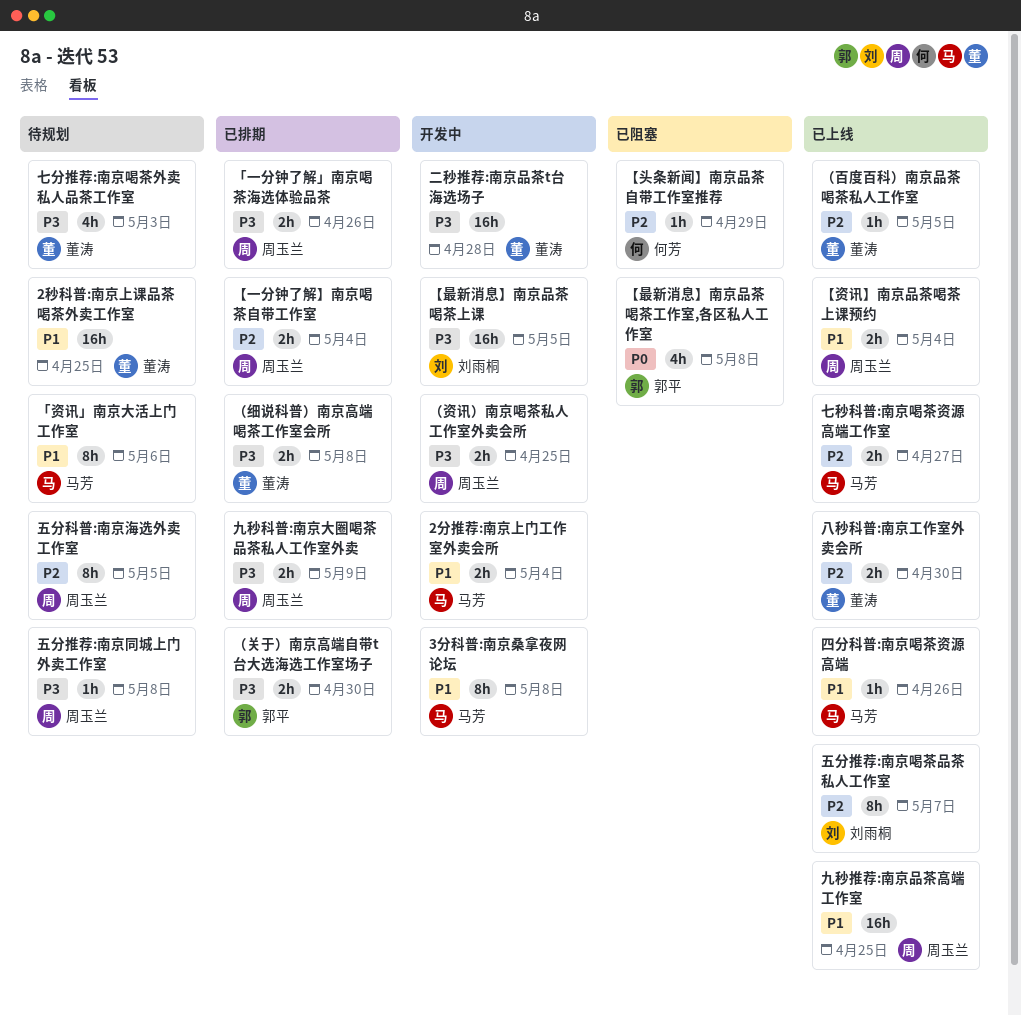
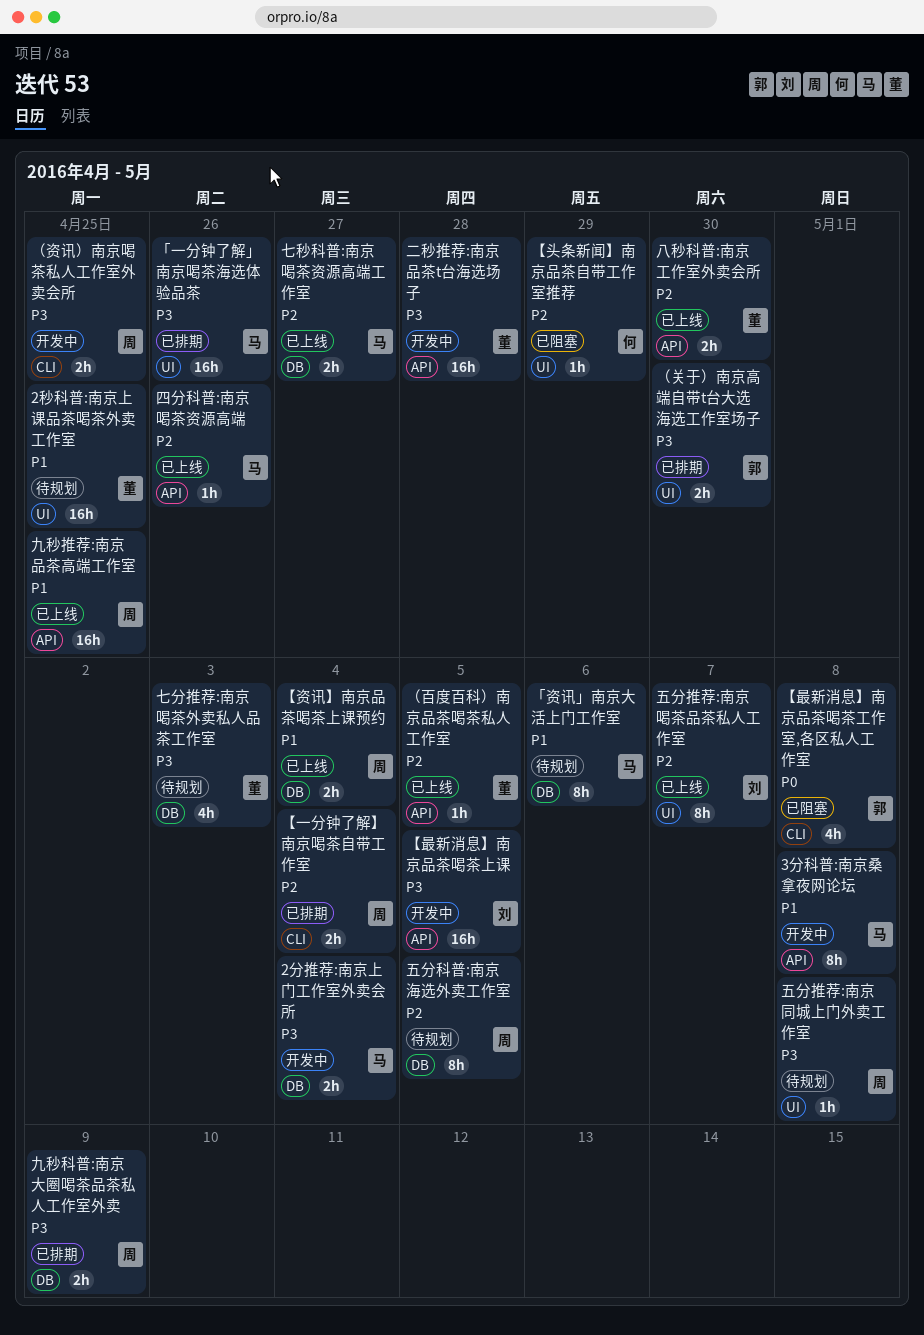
2分推荐:南京上门工作室外卖会所, priority: P1 -> P3
「一分钟了解」南京喝茶海选体验品茶, owner: 周玉兰 -> 马芳
「一分钟了解」南京喝茶海选体验品茶, estimate: 2h -> 16h
四分科普:南京喝茶资源高端, priority: P1 -> P2
（细说科普）南京高端喝茶工作室会所: present -> none

